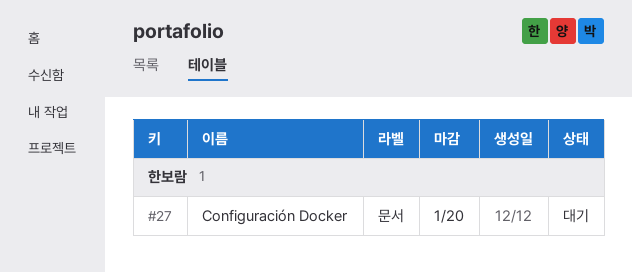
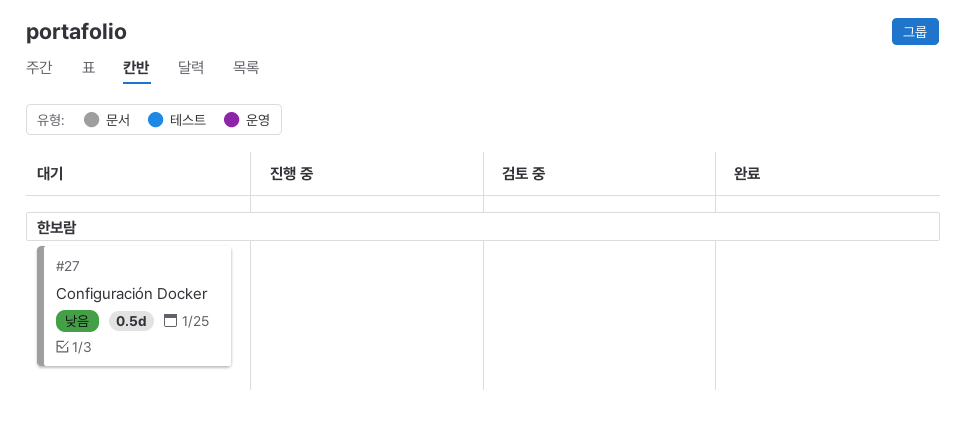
#27, due: Jan 20 -> Jan 25

